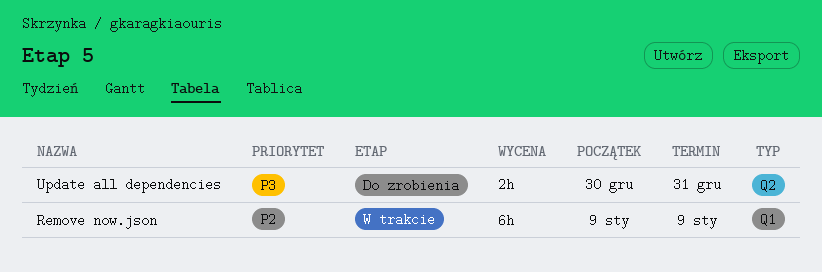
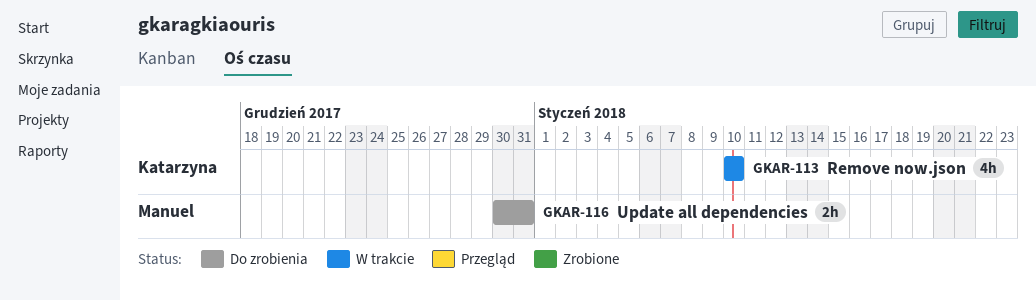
Remove now.json, estimate: 6h -> 4h
Remove now.json, start: Jan 9 -> Jan 10
Remove now.json, due: Jan 9 -> Jan 10

